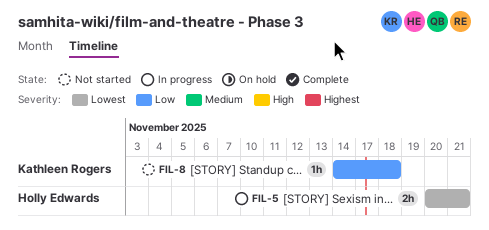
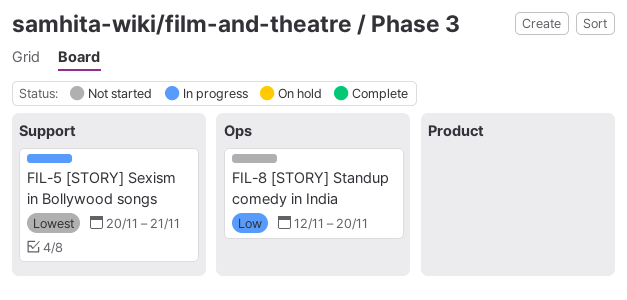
FIL-8, start: Nov 14 -> Nov 12
FIL-8, due: Nov 18 -> Nov 20

